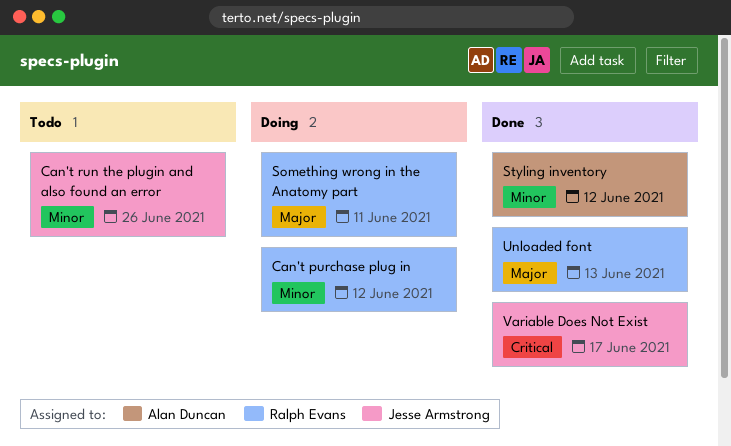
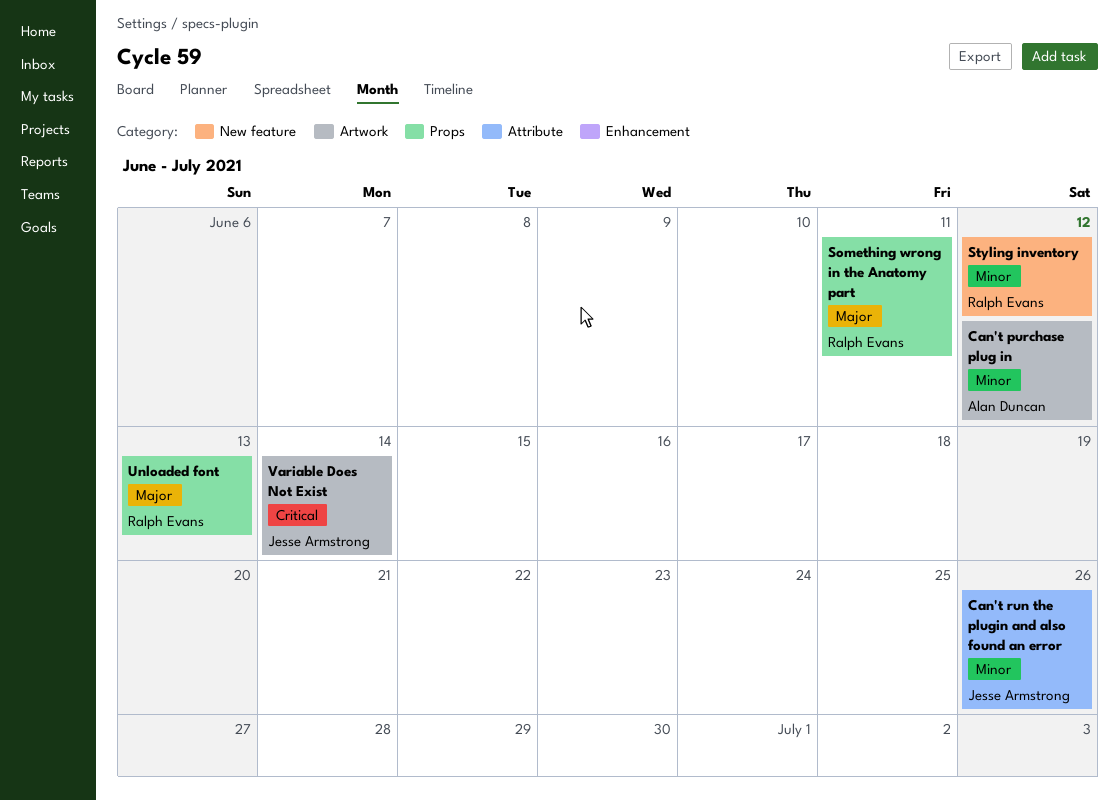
Can't purchase plug in, owner: Ralph Evans -> Alan Duncan
Styling inventory, owner: Alan Duncan -> Ralph Evans
Variable Does Not Exist, due: Jun 17 -> Jun 14

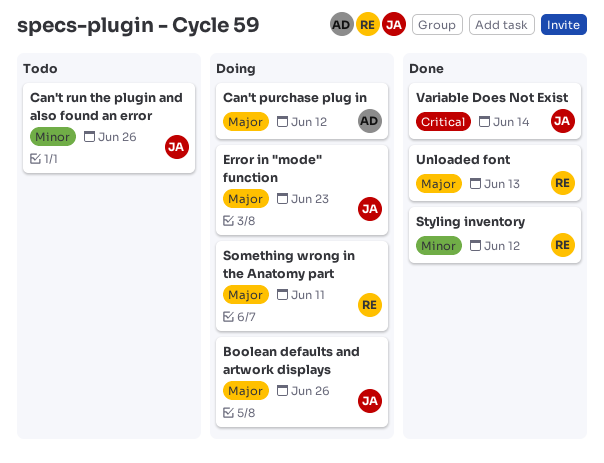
Boolean defaults and artwork displays: none -> present
Can't purchase plug in, priority: Minor -> Major
Error in "mode" function: none -> present

